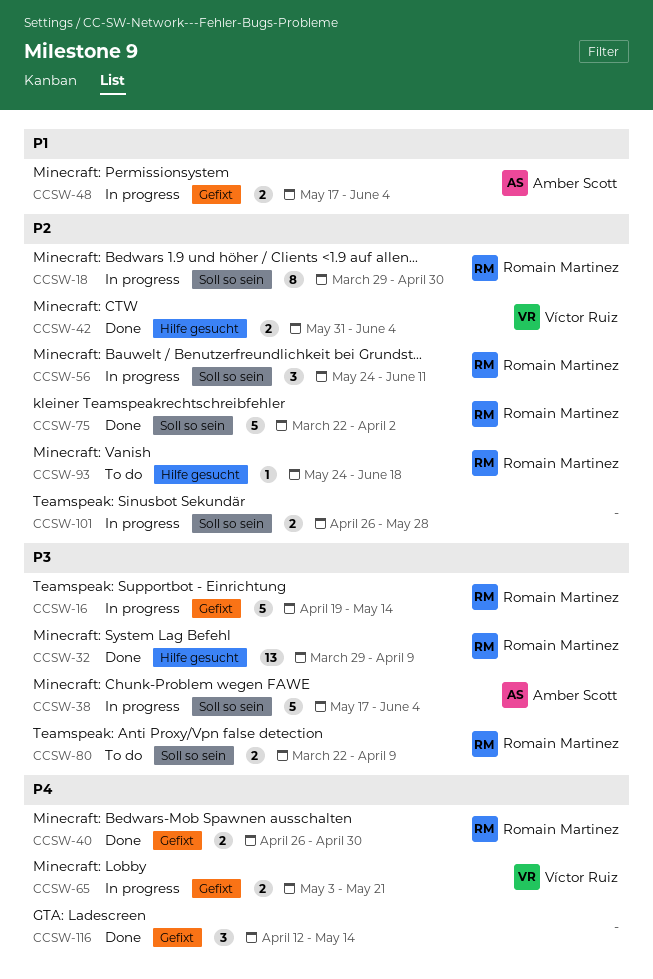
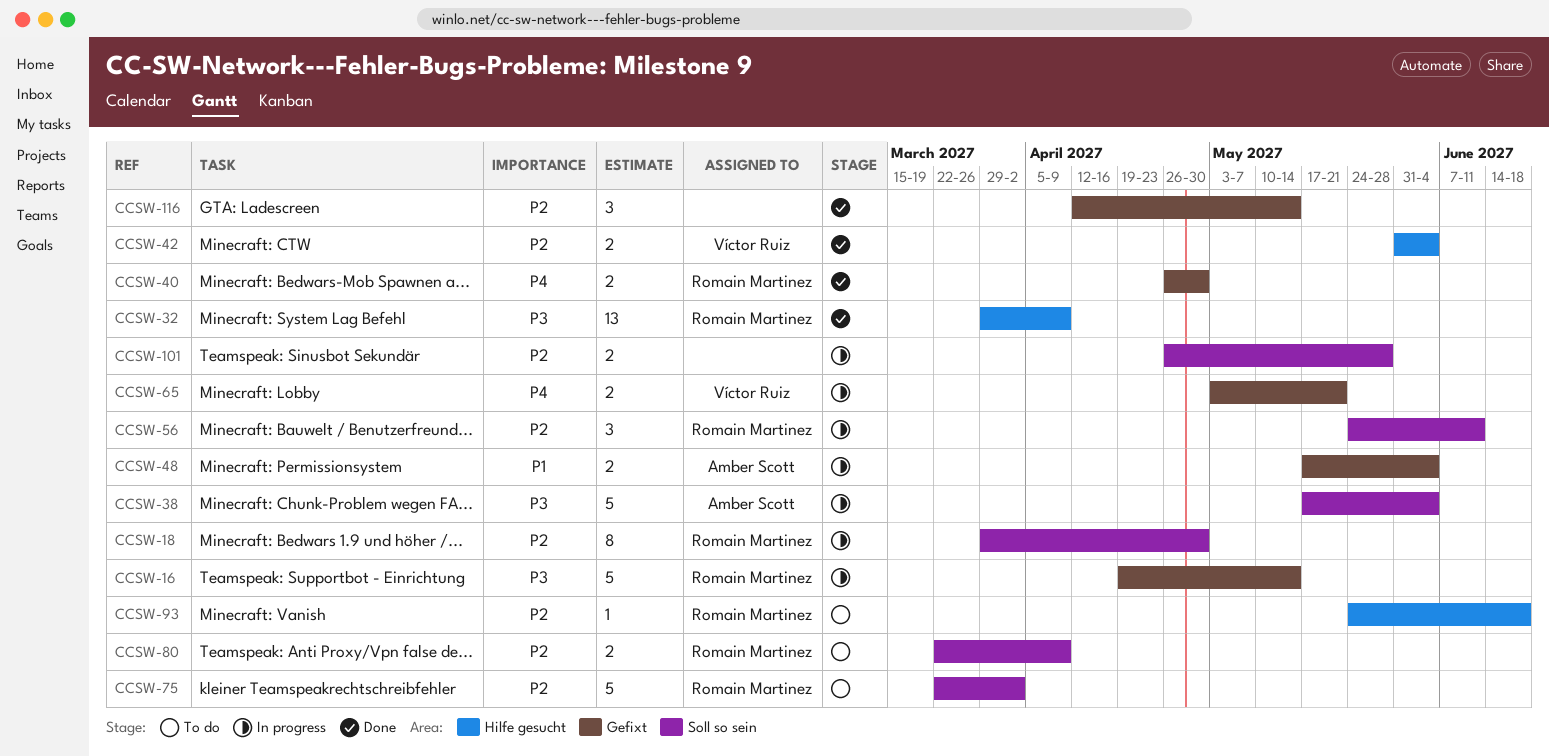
CCSW-75, status: Done -> To do
CCSW-80, priority: P3 -> P2
CCSW-116, priority: P4 -> P2

